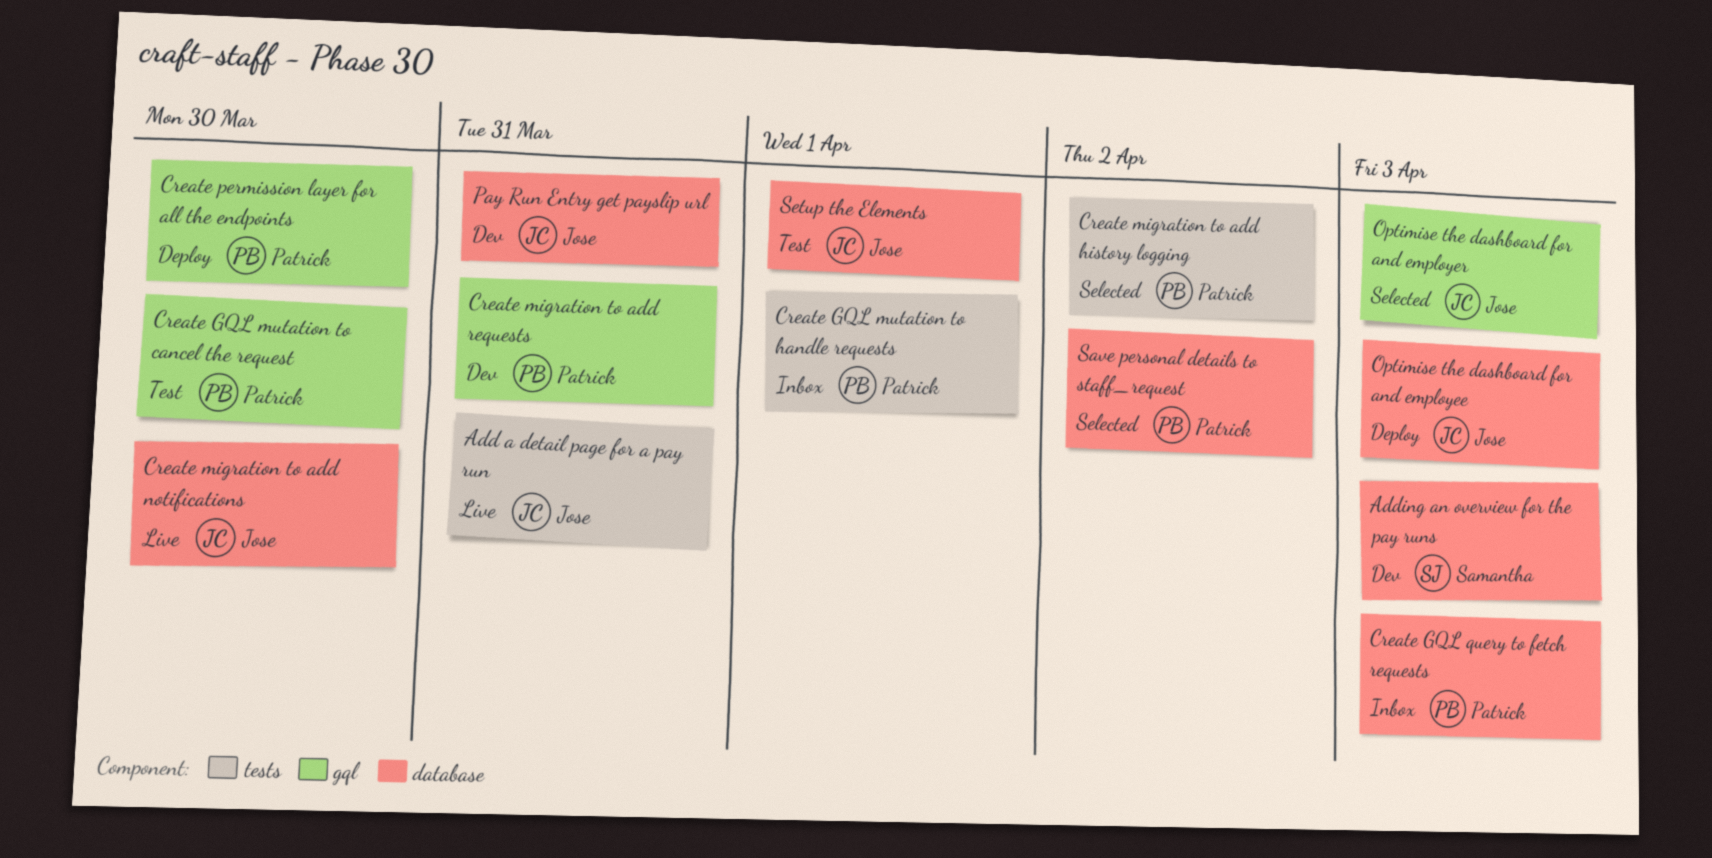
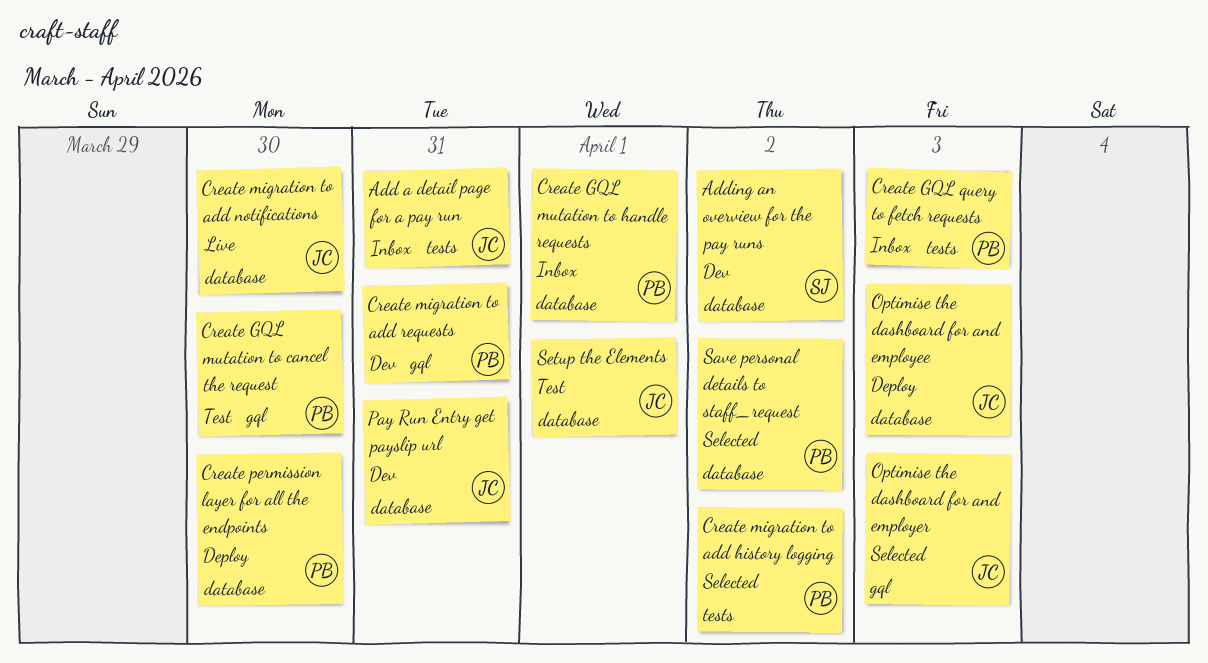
Add a detail page for a pay run, status: Live -> Inbox
Adding an overview for the pay runs, due: Apr 3 -> Apr 2
Create GQL mutation to handle requests, label: tests -> database
Create GQL query to fetch requests, label: database -> tests
Create permission layer for all the endpoints, label: gql -> database

